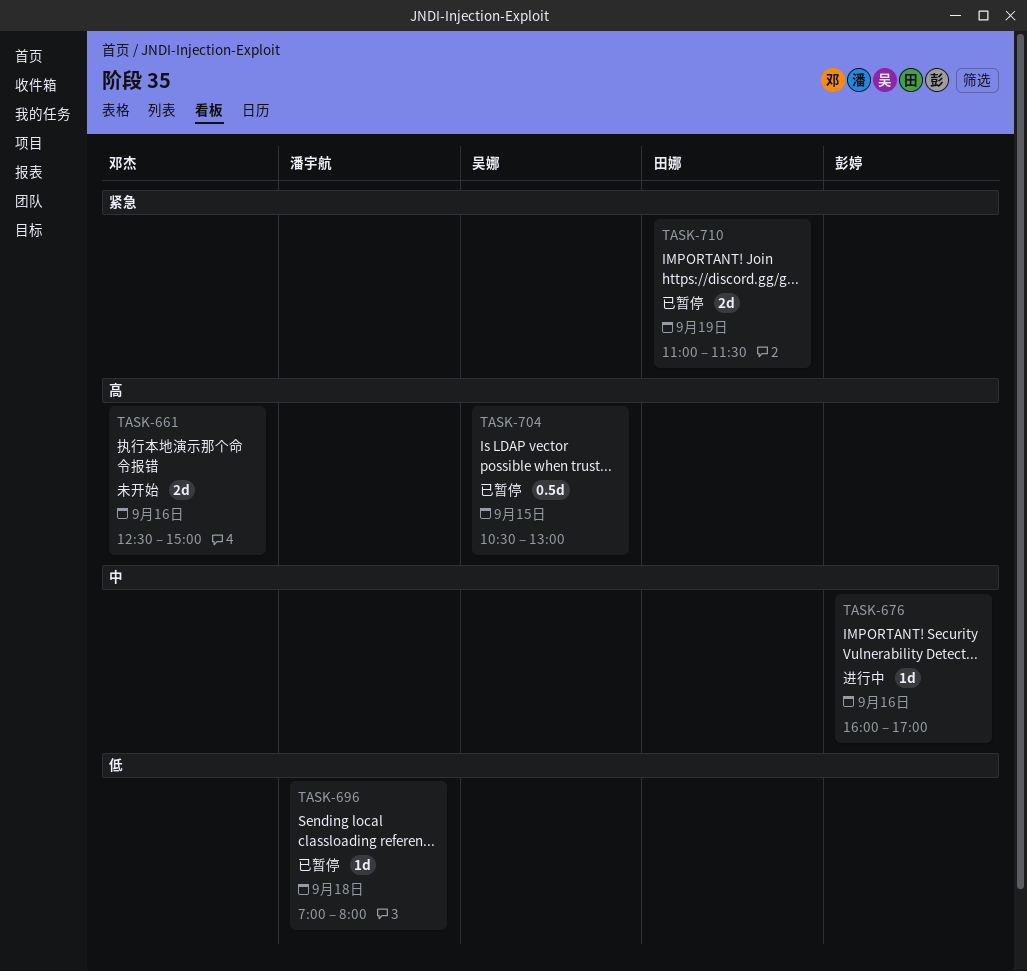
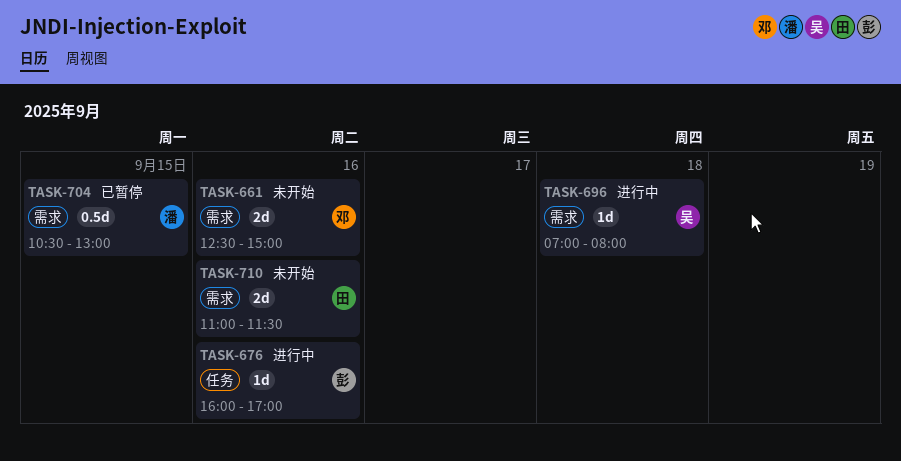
TASK-696, status: 已暂停 -> 进行中
TASK-696, owner: 潘宇航 -> 吴娜
TASK-704, owner: 吴娜 -> 潘宇航
TASK-710, status: 已暂停 -> 未开始
TASK-710, day: Sep 19 -> Sep 16

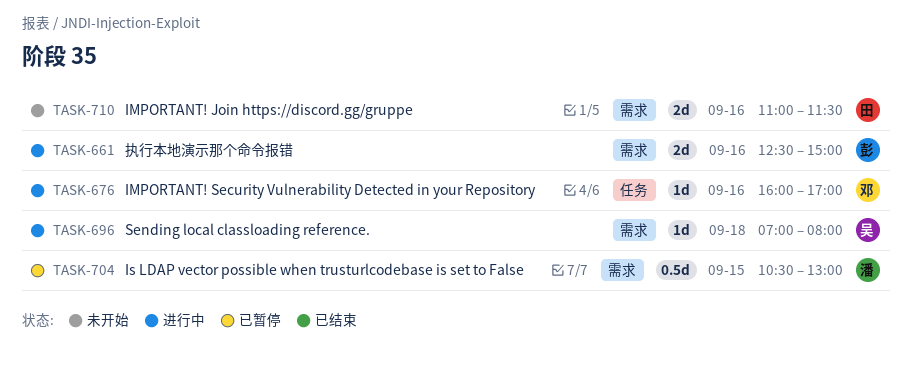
TASK-661, status: 未开始 -> 进行中
TASK-661, owner: 邓 -> 彭
TASK-676, owner: 彭 -> 邓

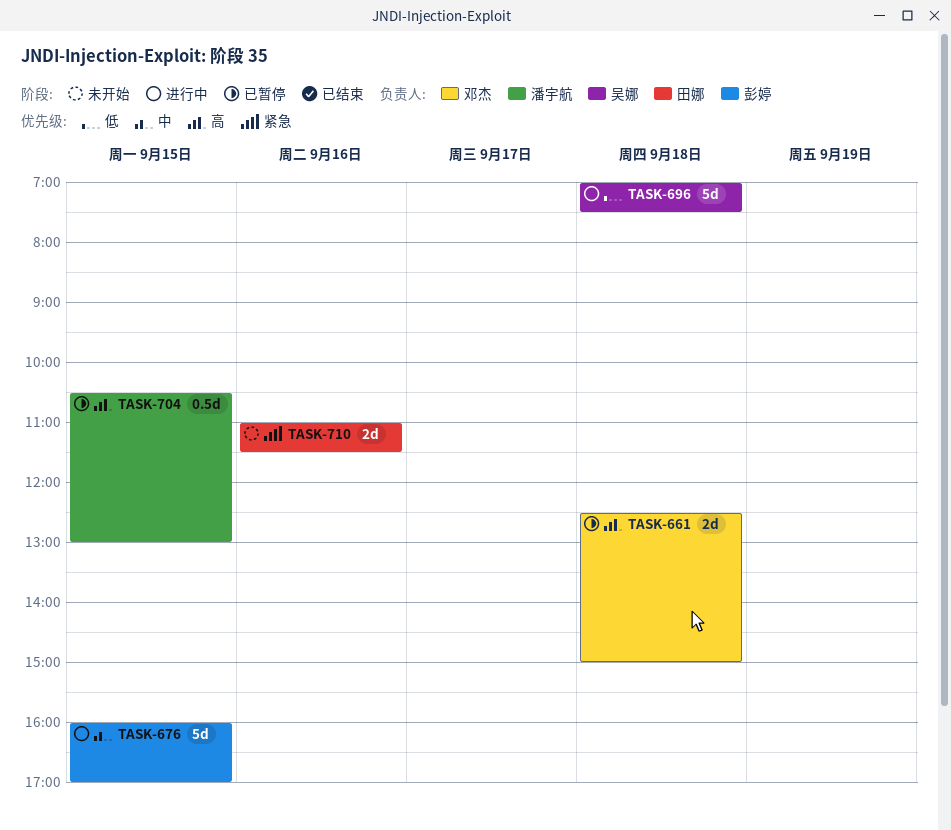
TASK-661, status: 进行中 -> 已暂停
TASK-661, owner: 彭婷 -> 邓杰
TASK-661, day: Sep 16 -> Sep 18
TASK-676, owner: 邓杰 -> 彭婷
TASK-676, estimate: 1d -> 5d
TASK-676, day: Sep 16 -> Sep 15
TASK-696, estimate: 1d -> 5d
TASK-696, ends: 08:00 -> 07:30

